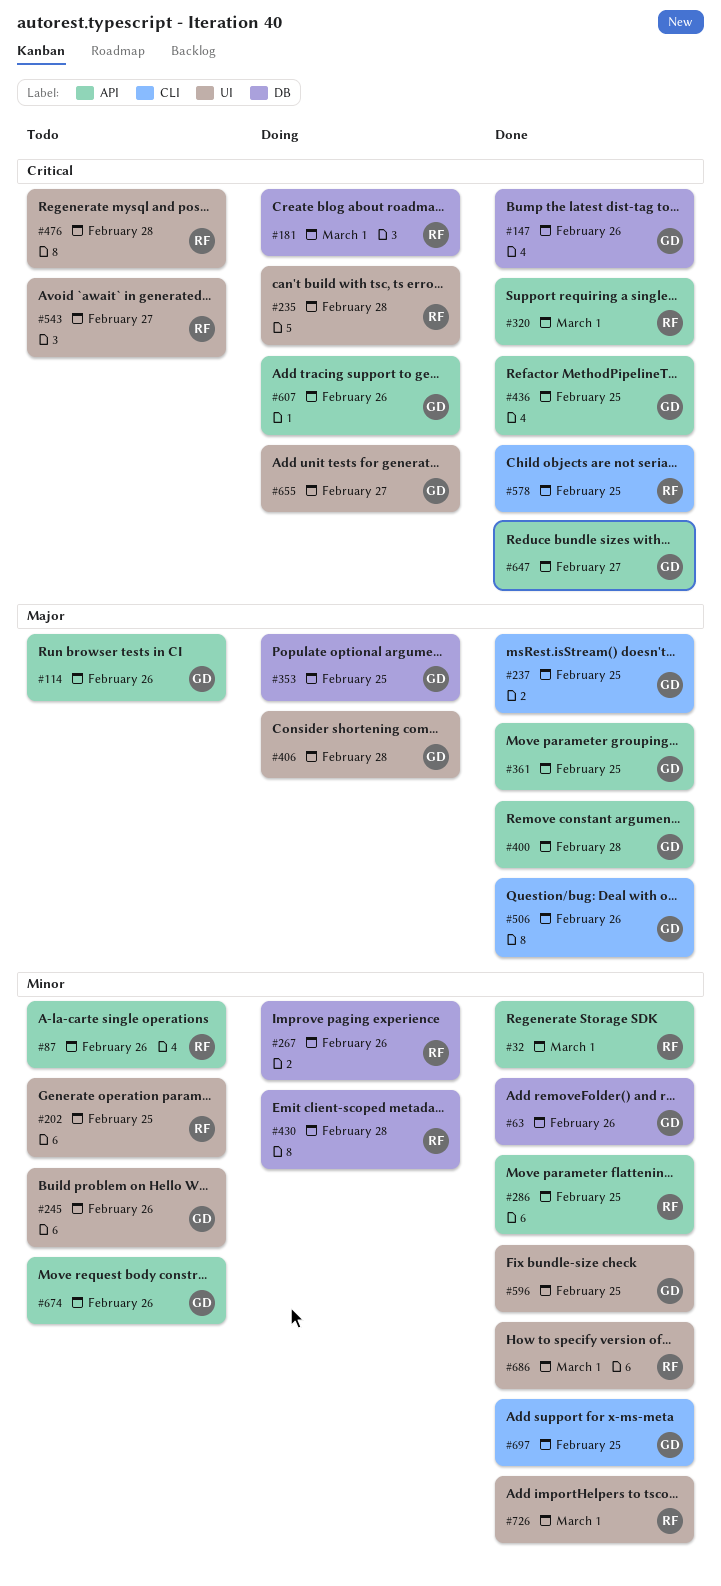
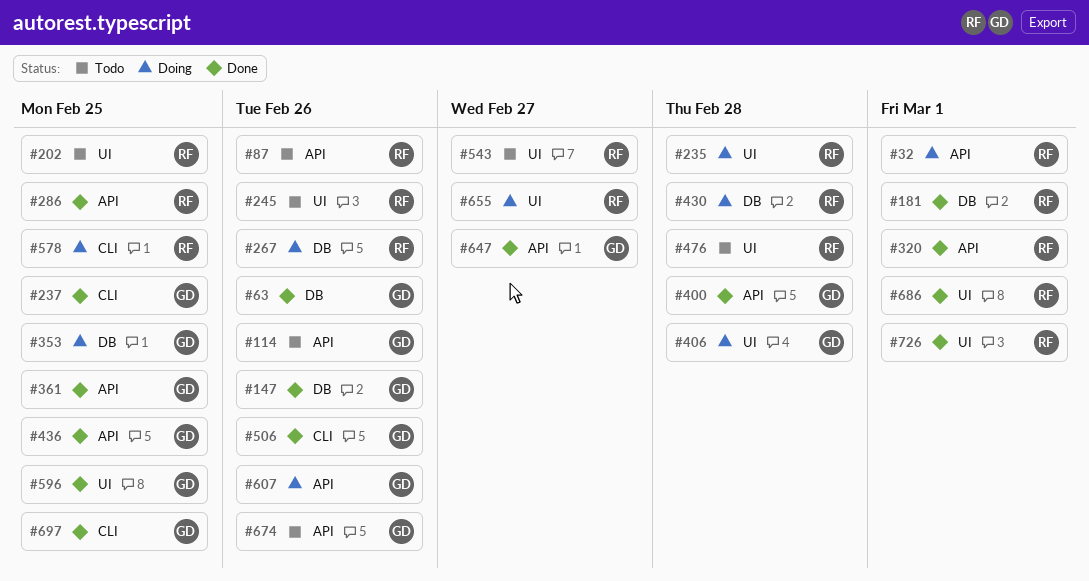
#32, status: Done -> Doing
#181, status: Doing -> Done
#245, owner: GD -> RF
#578, status: Done -> Doing
#655, owner: GD -> RF

